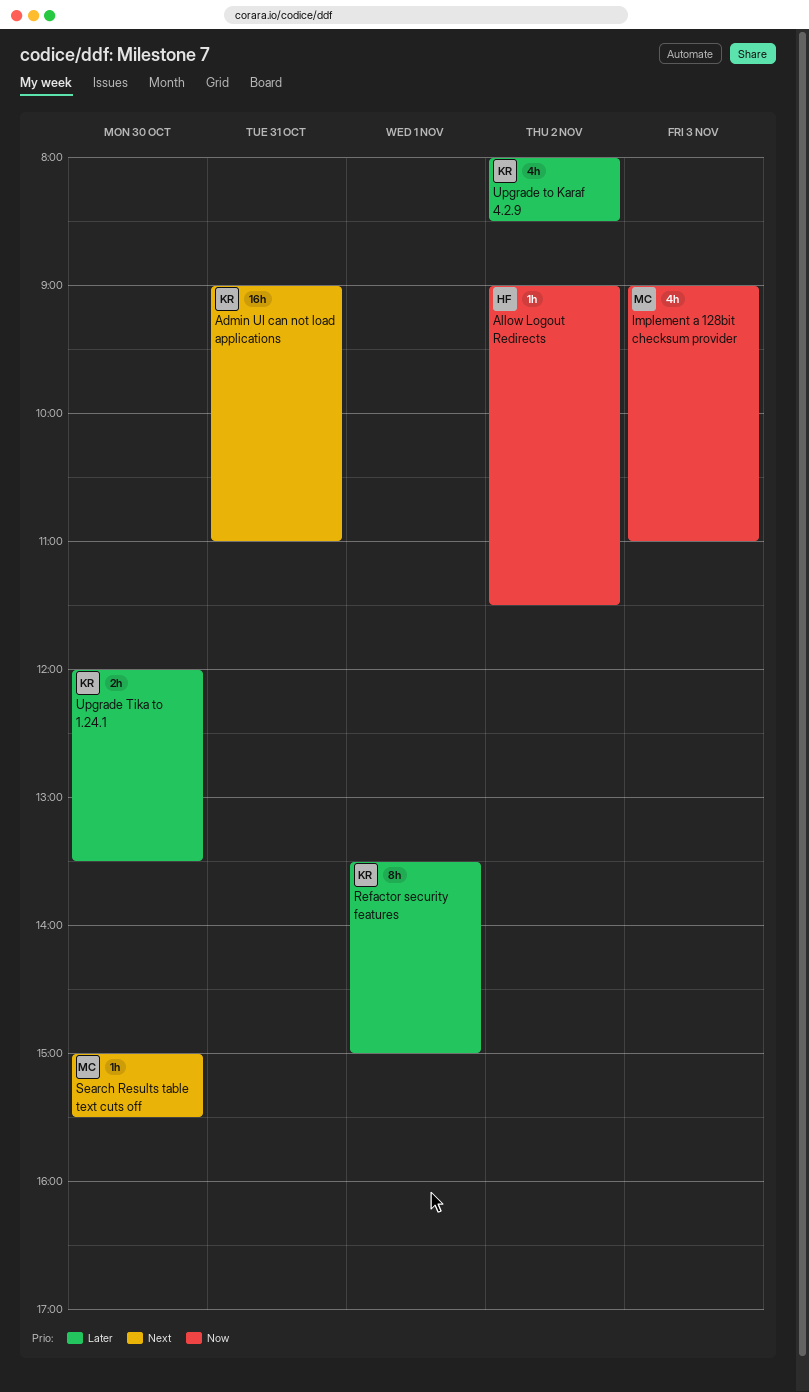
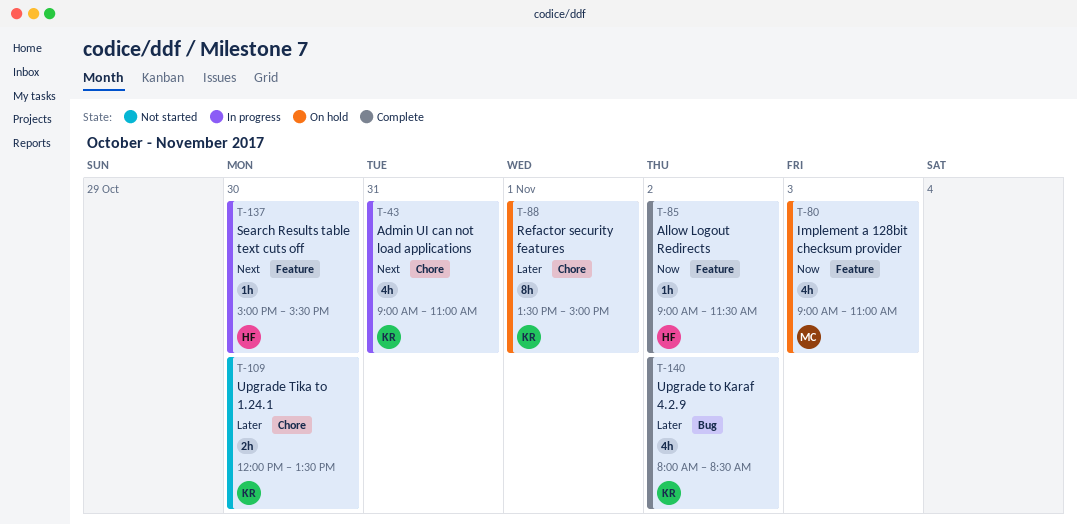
Admin UI can not load applications, estimate: 16h -> 4h
Search Results table text cuts off, owner: MC -> HF

